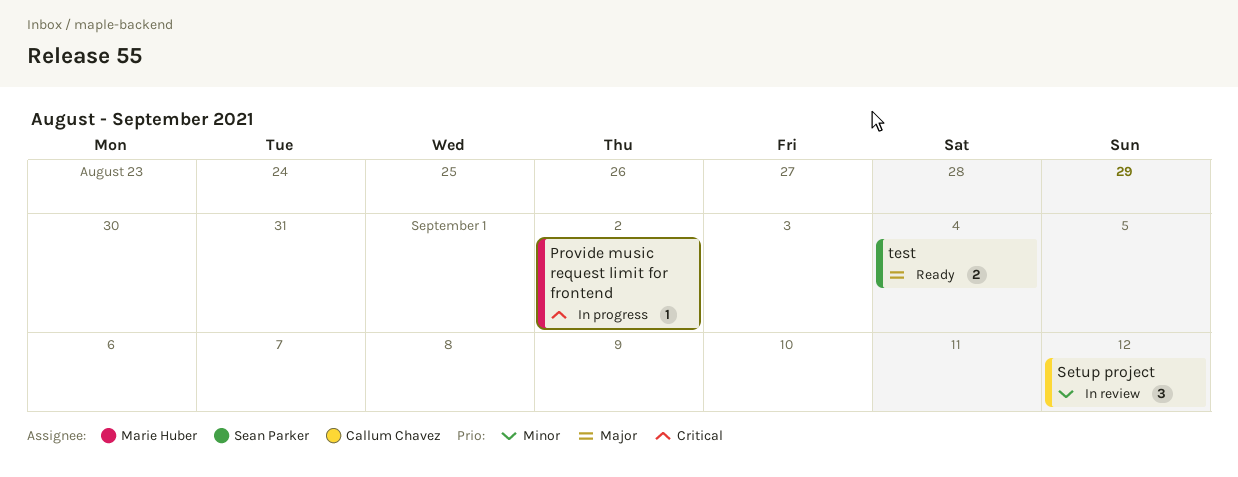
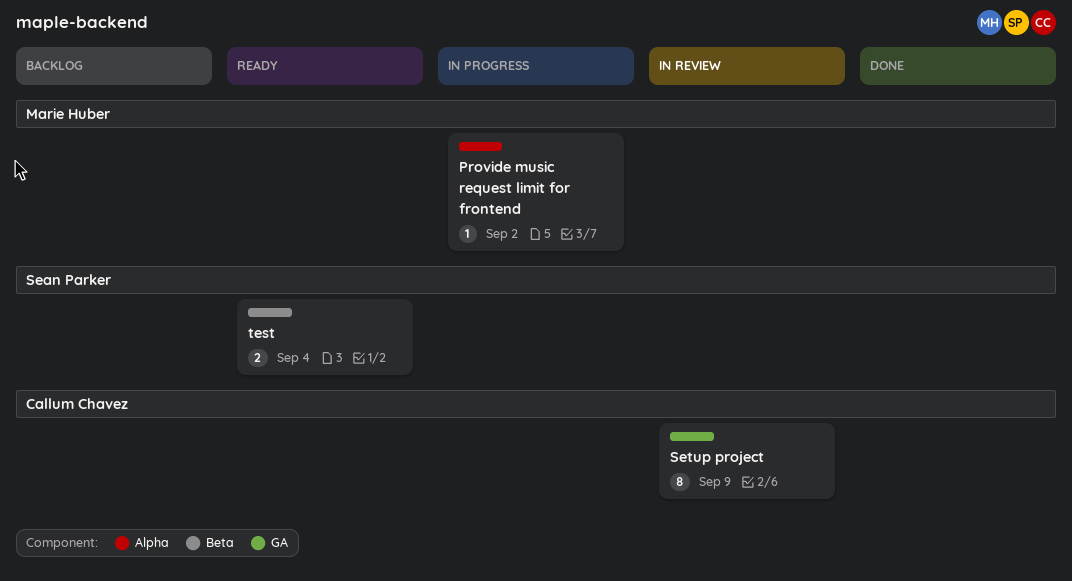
Setup project, estimate: 3 -> 8
Setup project, due: Sep 12 -> Sep 9

